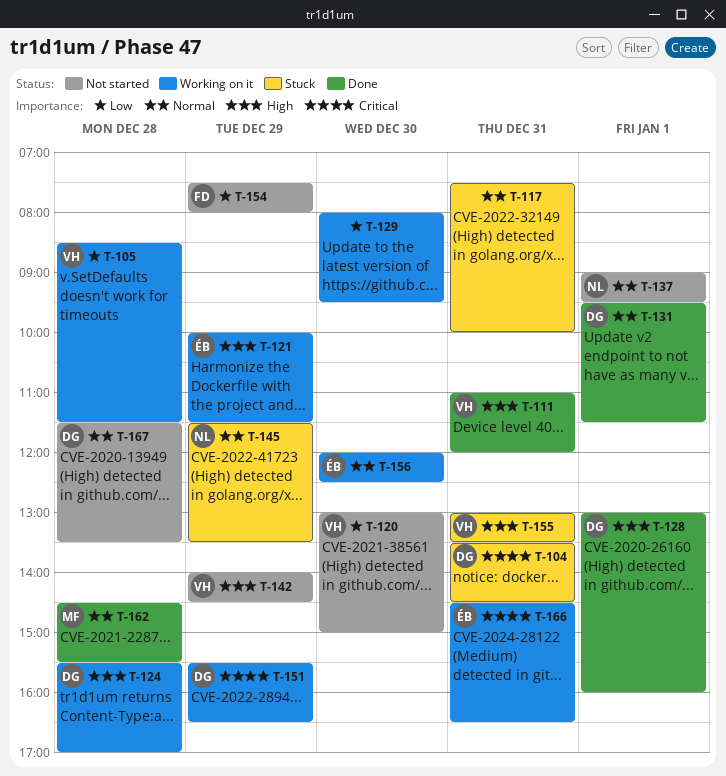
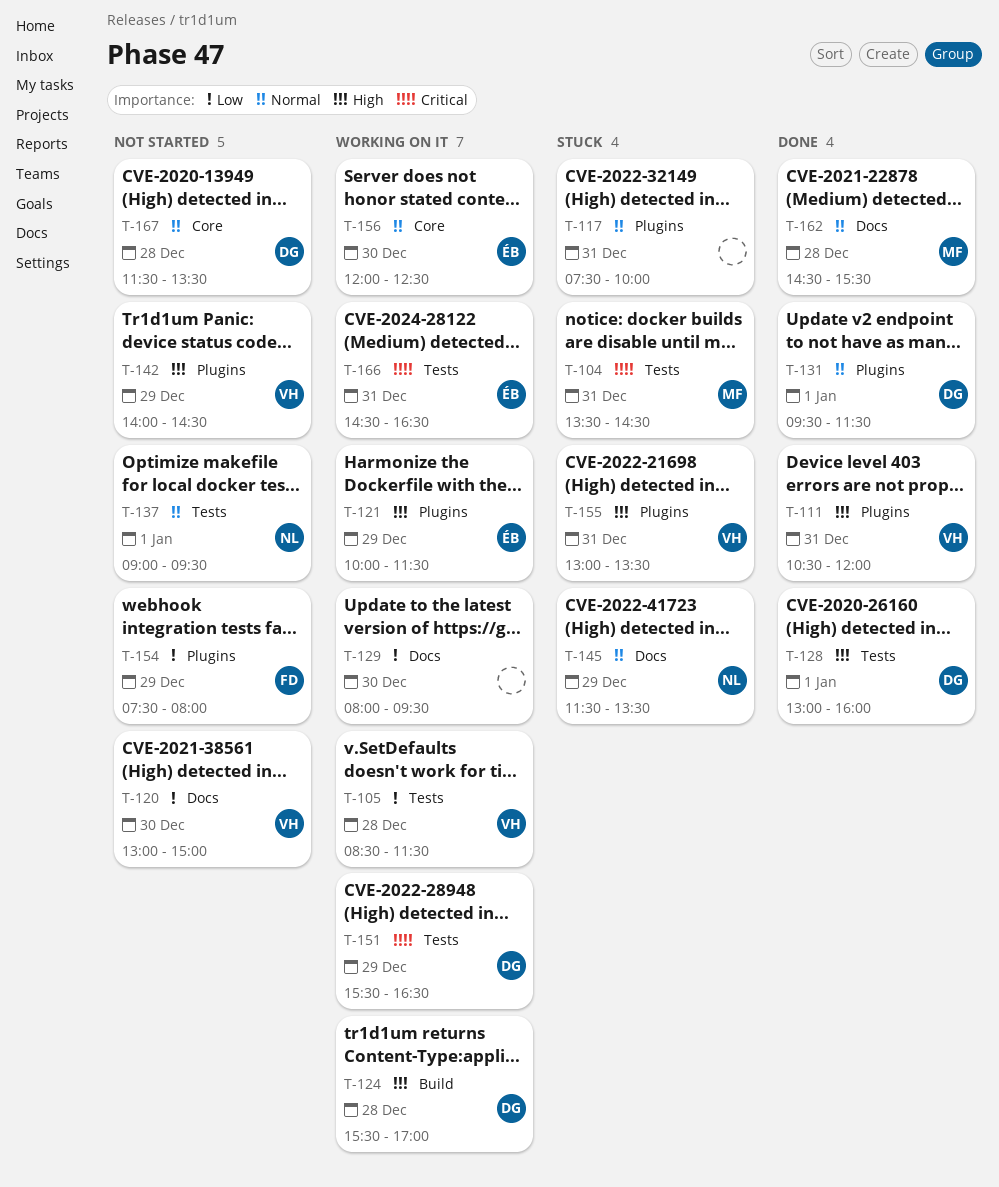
T-104, owner: DG -> MF
T-111, begins: 11:00 -> 10:30

